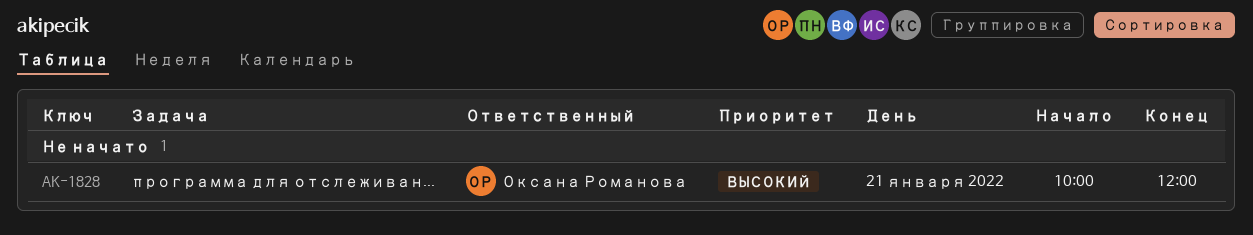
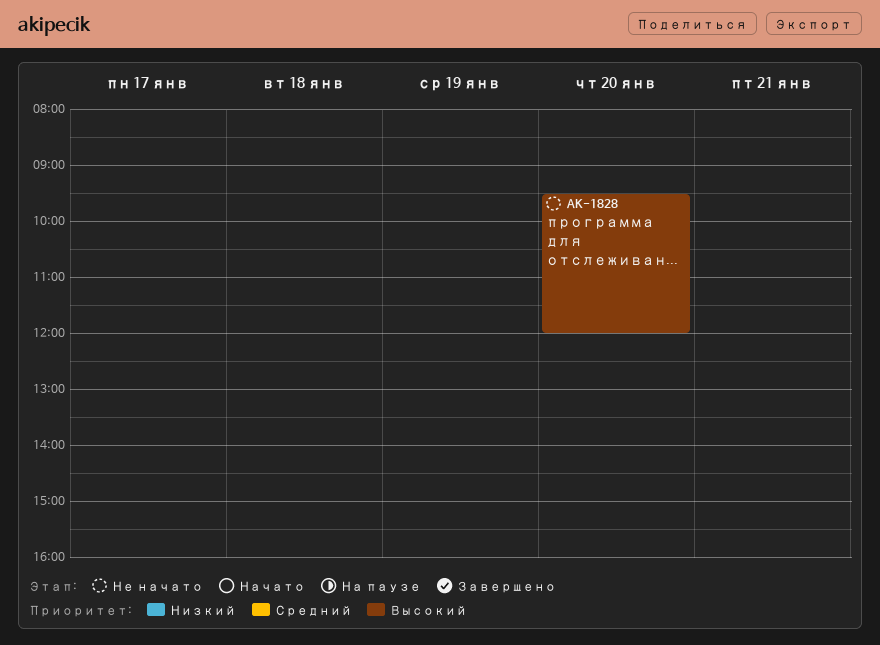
AK-1828, day: Jan 21 -> Jan 20
AK-1828, begins: 10:00 -> 09:30

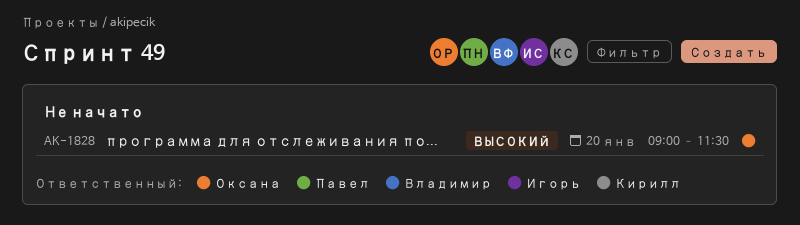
AK-1828, begins: 09:30 -> 09:00
AK-1828, ends: 12:00 -> 11:30

